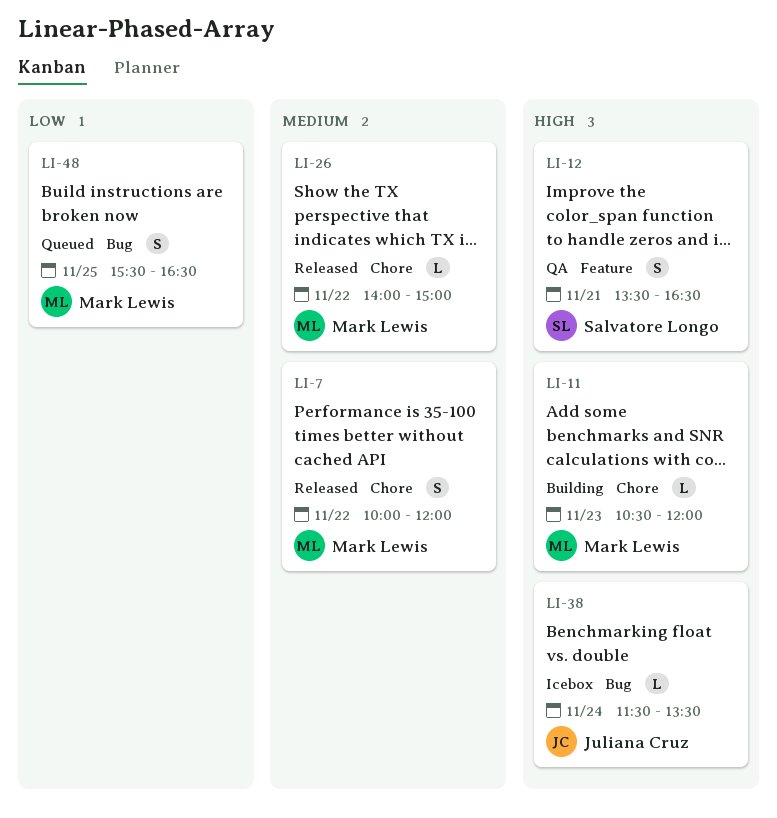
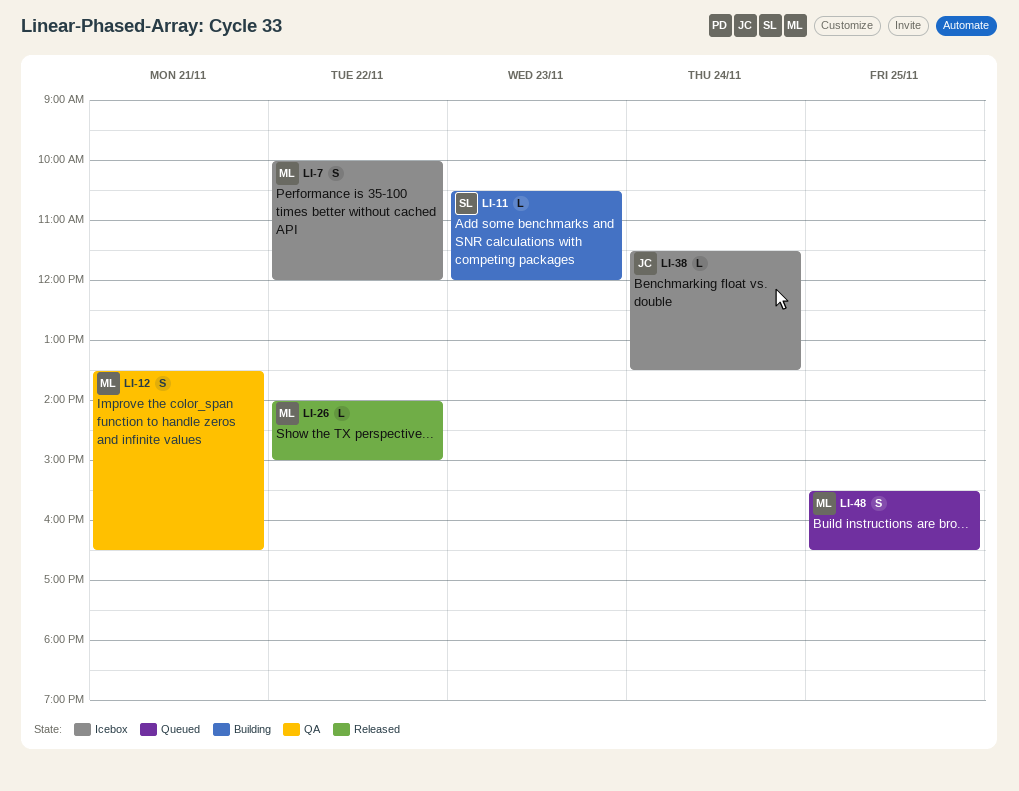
LI-7, status: Released -> Icebox
LI-11, owner: Mark Lewis -> Salvatore Longo
LI-12, owner: Salvatore Longo -> Mark Lewis

